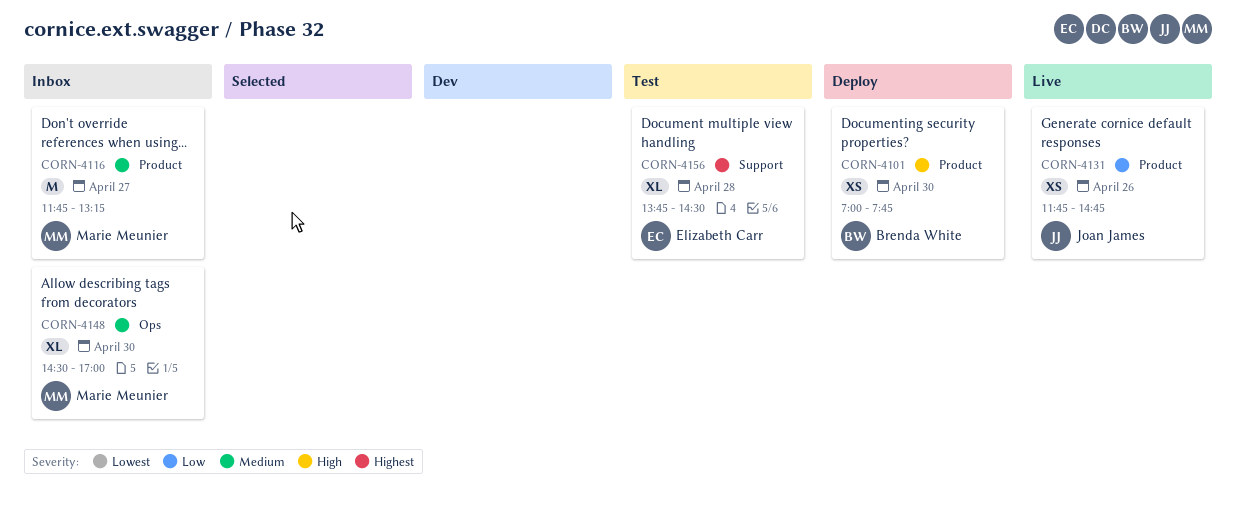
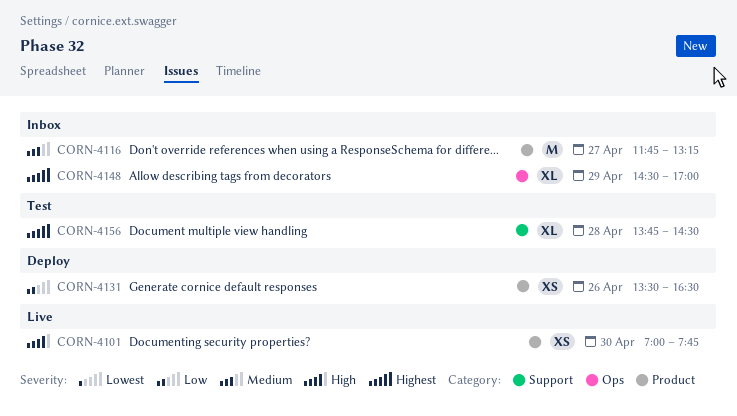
CORN-4101, status: Deploy -> Live
CORN-4131, status: Live -> Deploy
CORN-4131, begins: 11:45 -> 13:30
CORN-4131, ends: 14:45 -> 16:30
CORN-4148, priority: Medium -> Highest
CORN-4148, day: Apr 30 -> Apr 29

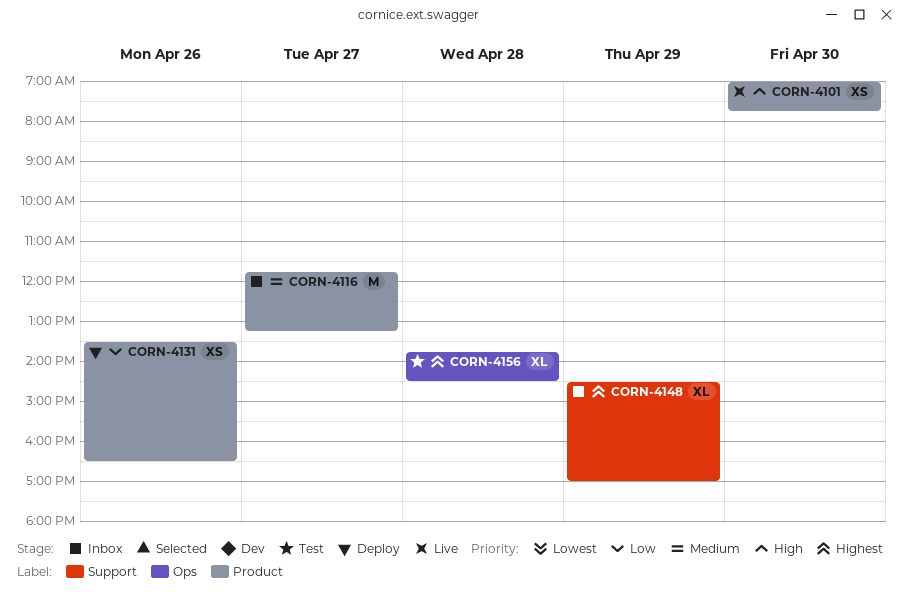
CORN-4148, label: Ops -> Support
CORN-4156, label: Support -> Ops

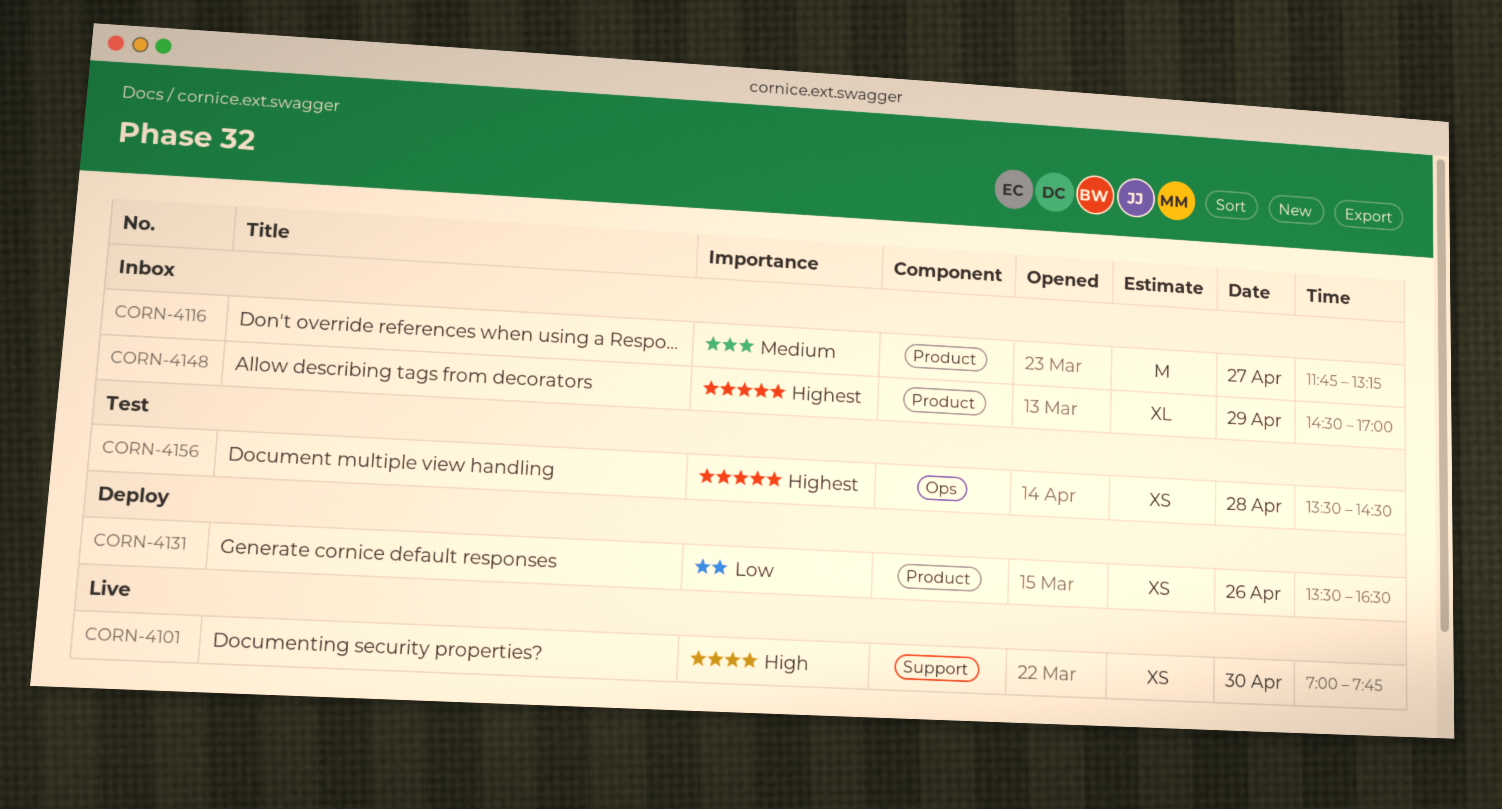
CORN-4101, label: Product -> Support
CORN-4148, label: Support -> Product
CORN-4156, estimate: XL -> XS
CORN-4156, begins: 13:45 -> 13:30

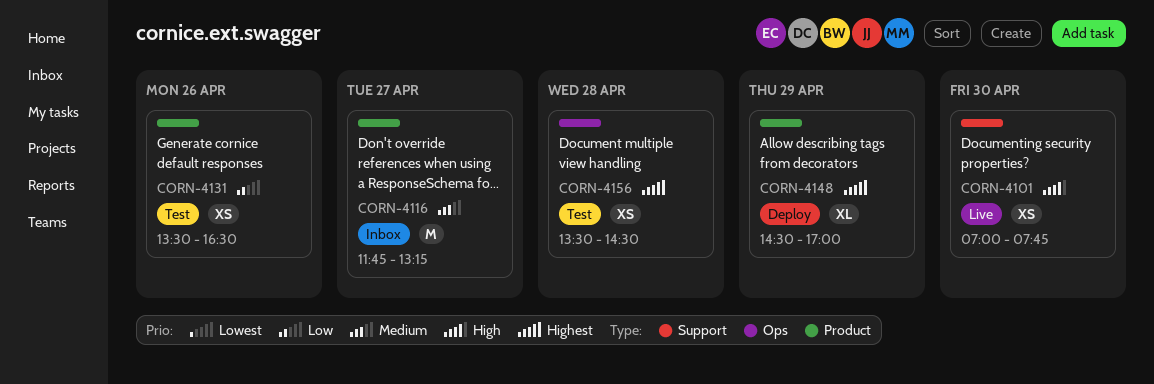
CORN-4131, status: Deploy -> Test
CORN-4148, status: Inbox -> Deploy

